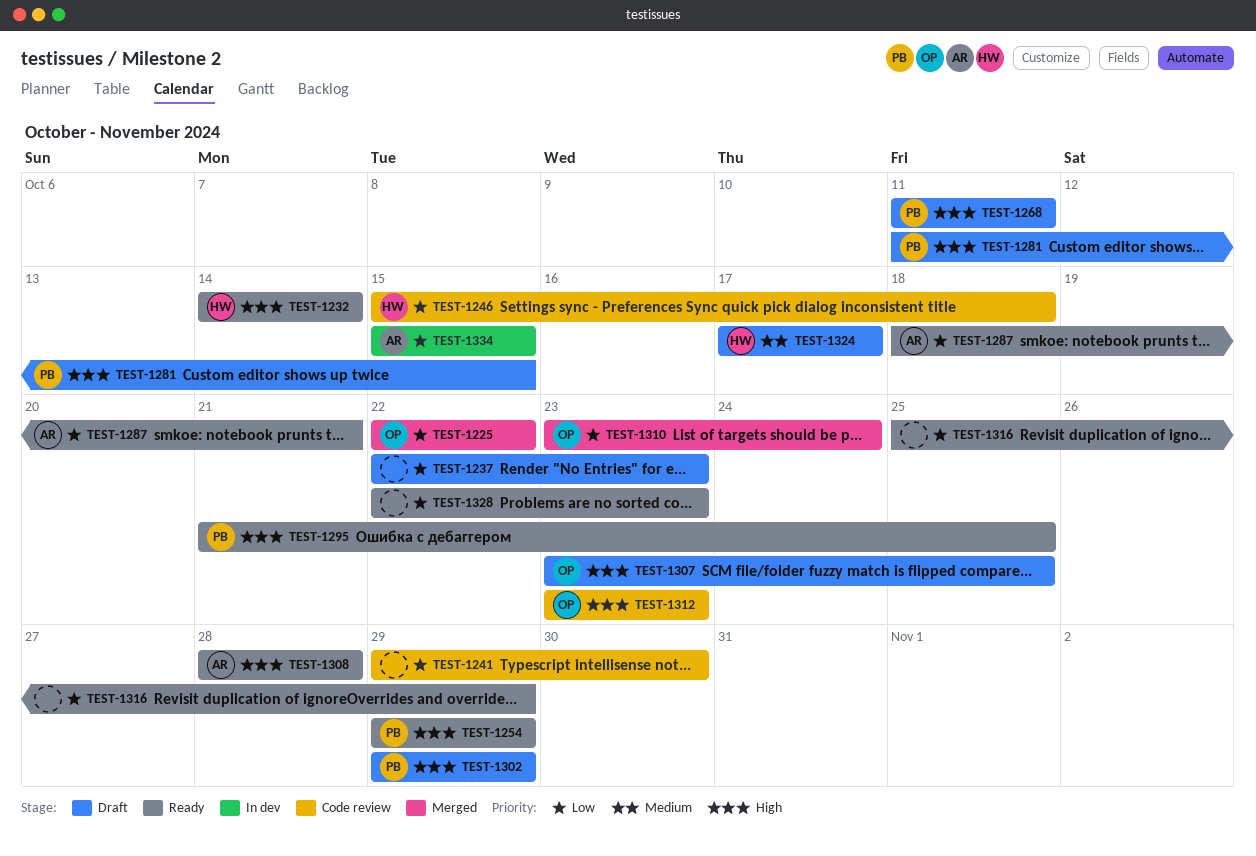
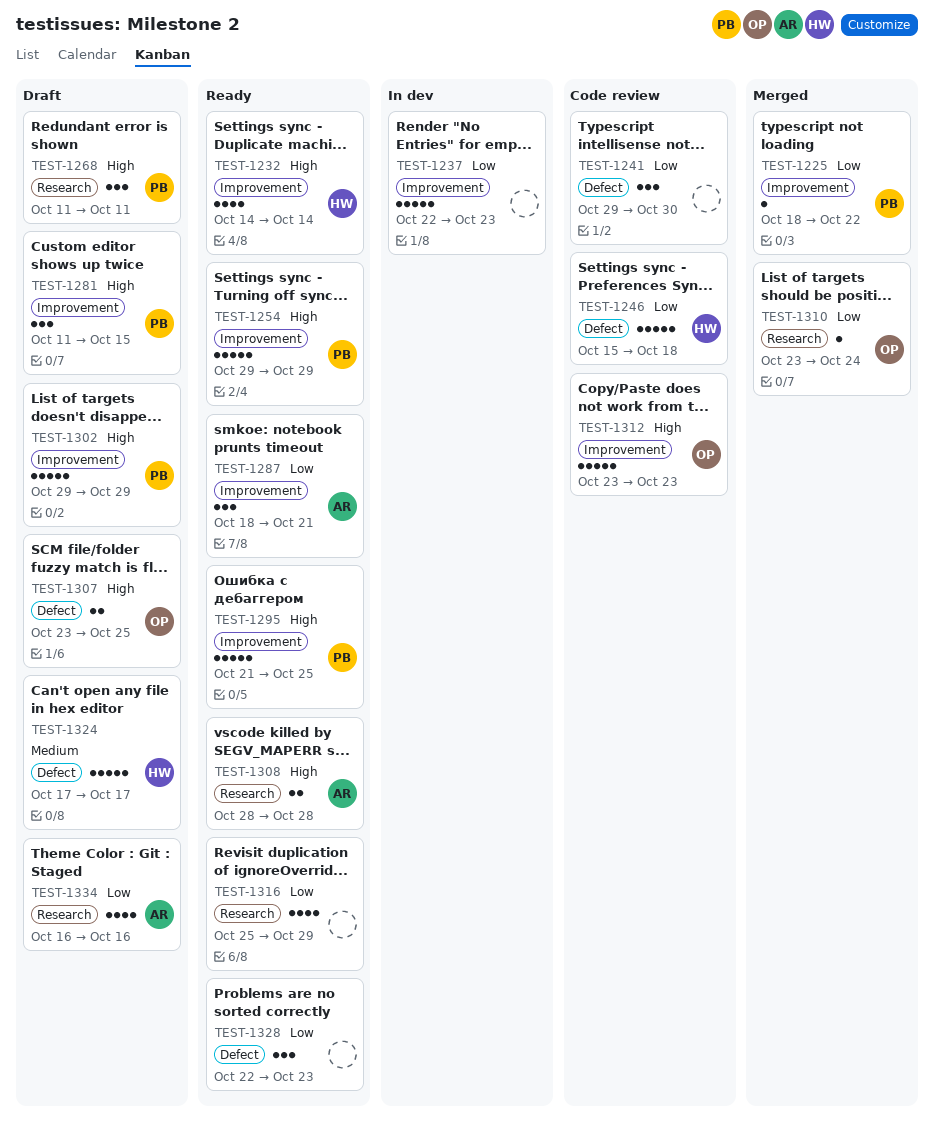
TEST-1225, owner: OP -> PB
TEST-1225, start: Oct 22 -> Oct 18
TEST-1237, status: Draft -> In dev
TEST-1334, status: In dev -> Draft
TEST-1334, start: Oct 15 -> Oct 16
TEST-1334, due: Oct 15 -> Oct 16

